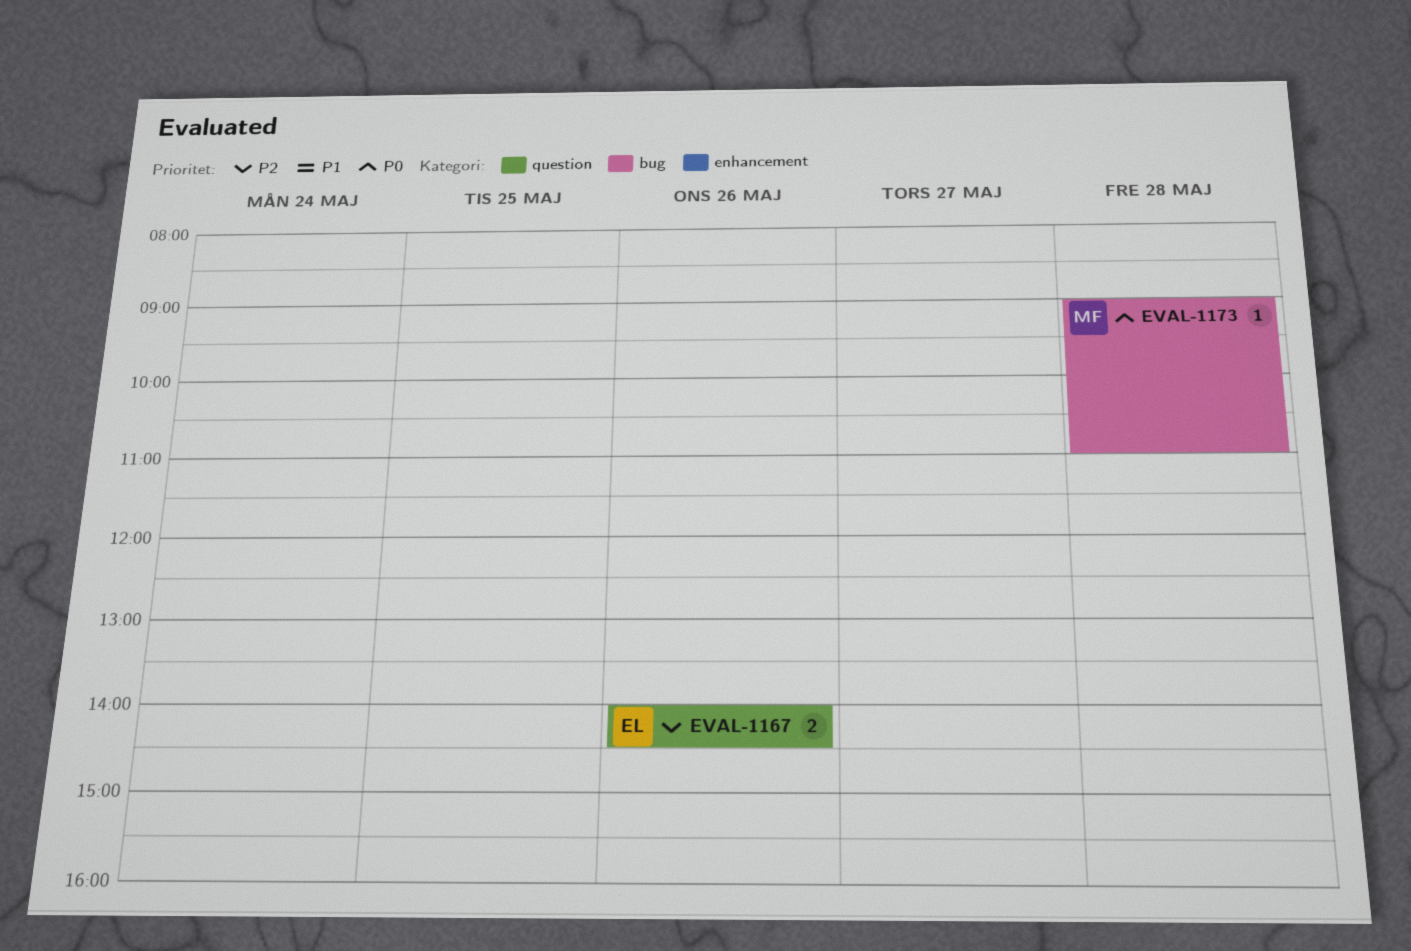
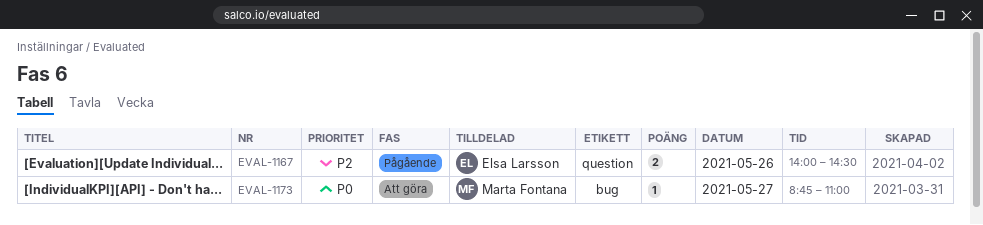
EVAL-1173, day: May 28 -> May 27
EVAL-1173, begins: 09:00 -> 08:45

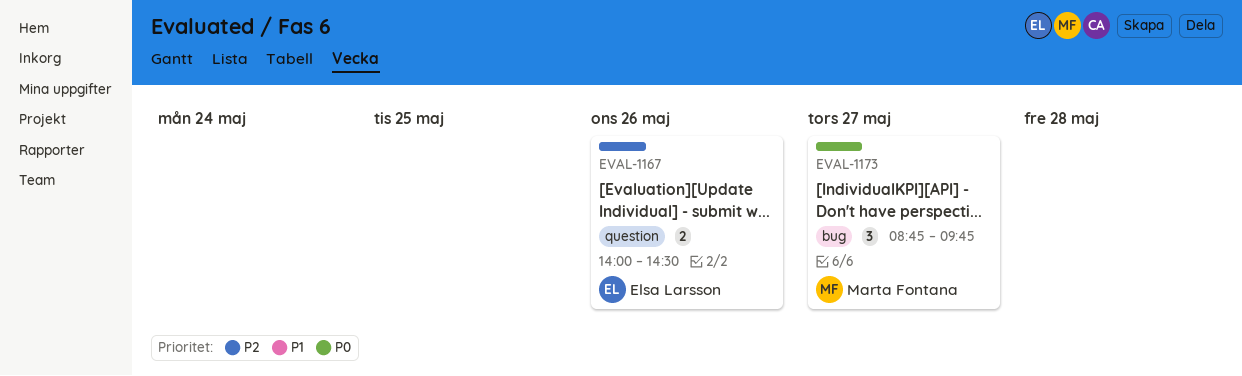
EVAL-1173, estimate: 1 -> 3
EVAL-1173, ends: 11:00 -> 09:45

